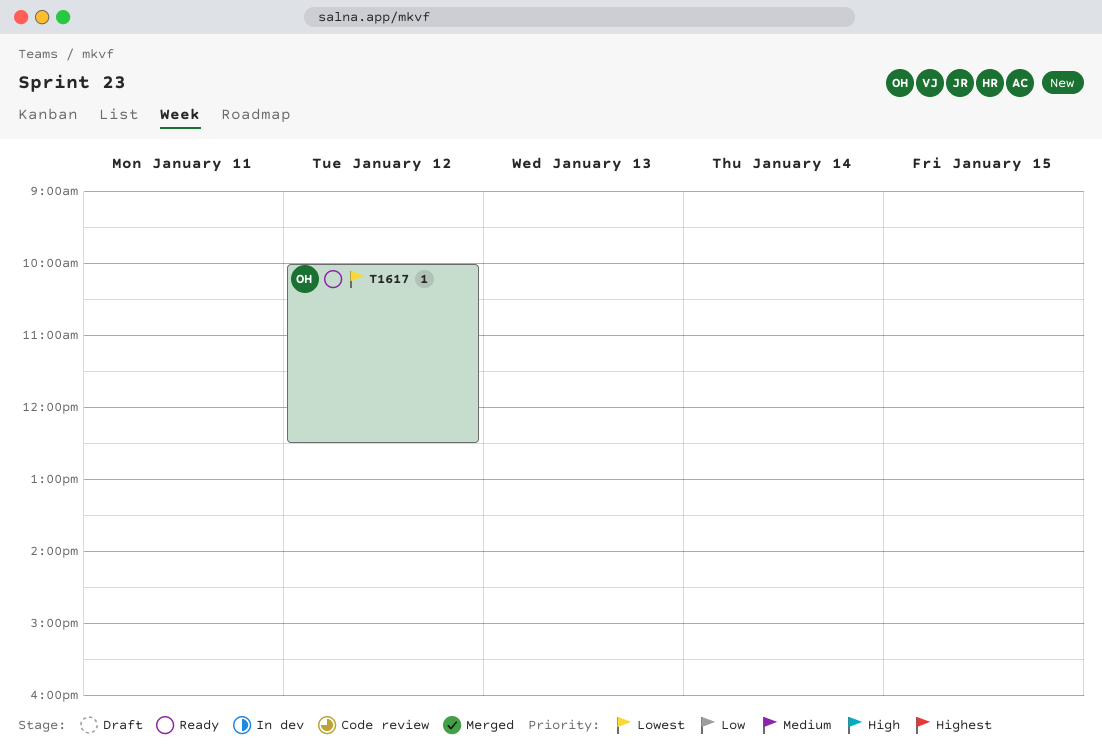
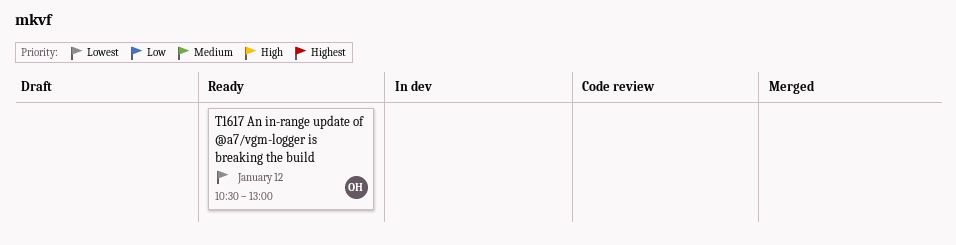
T1617, begins: 10:00 -> 10:30
T1617, ends: 12:30 -> 13:00

